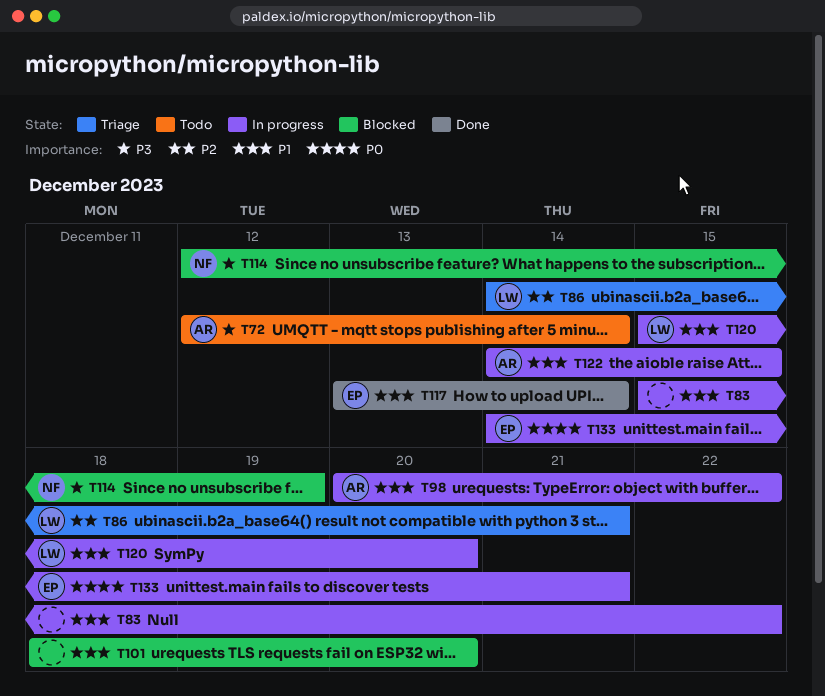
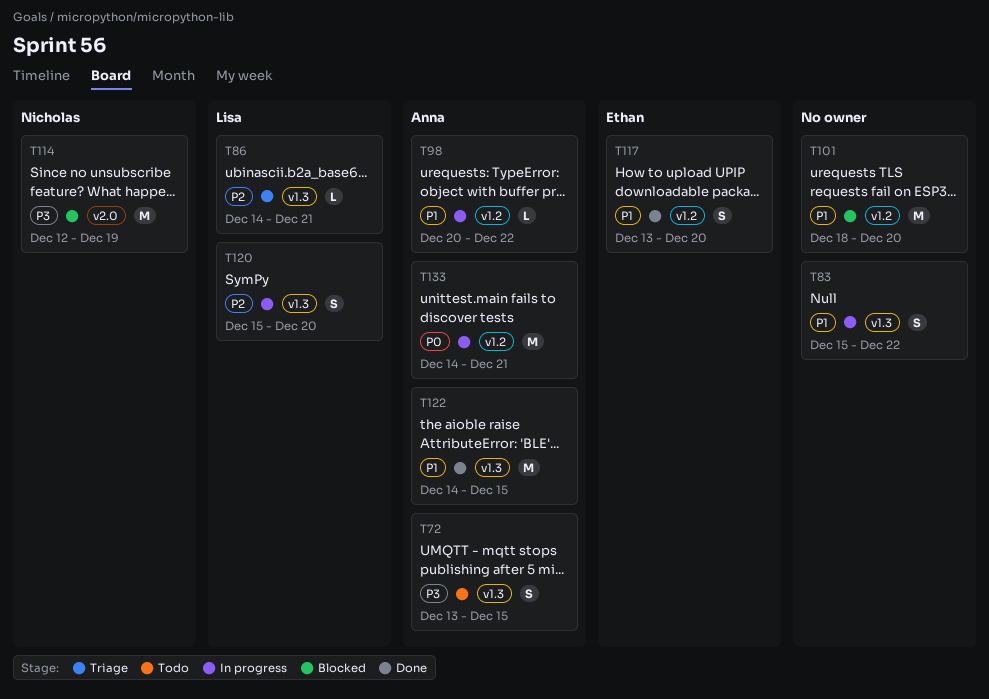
T72, start: Dec 12 -> Dec 13
T72, due: Dec 14 -> Dec 15
T117, due: Dec 14 -> Dec 20
T120, priority: P1 -> P2
T122, status: In progress -> Done
T133, owner: Ethan -> Anna

